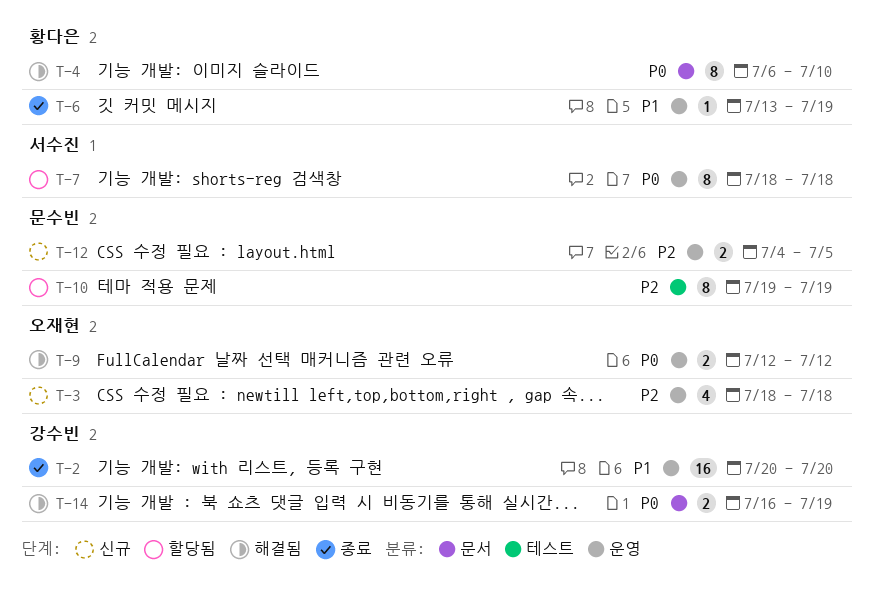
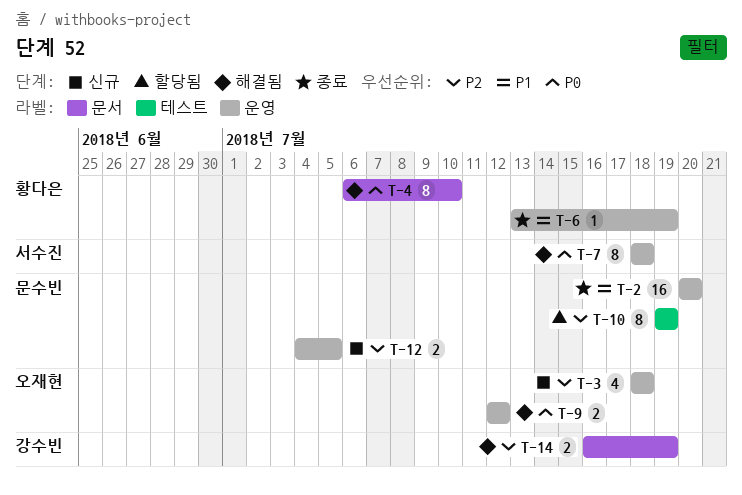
T-2, owner: 강수빈 -> 문수빈
T-7, status: 할당됨 -> 해결됨
T-14, priority: P0 -> P2

